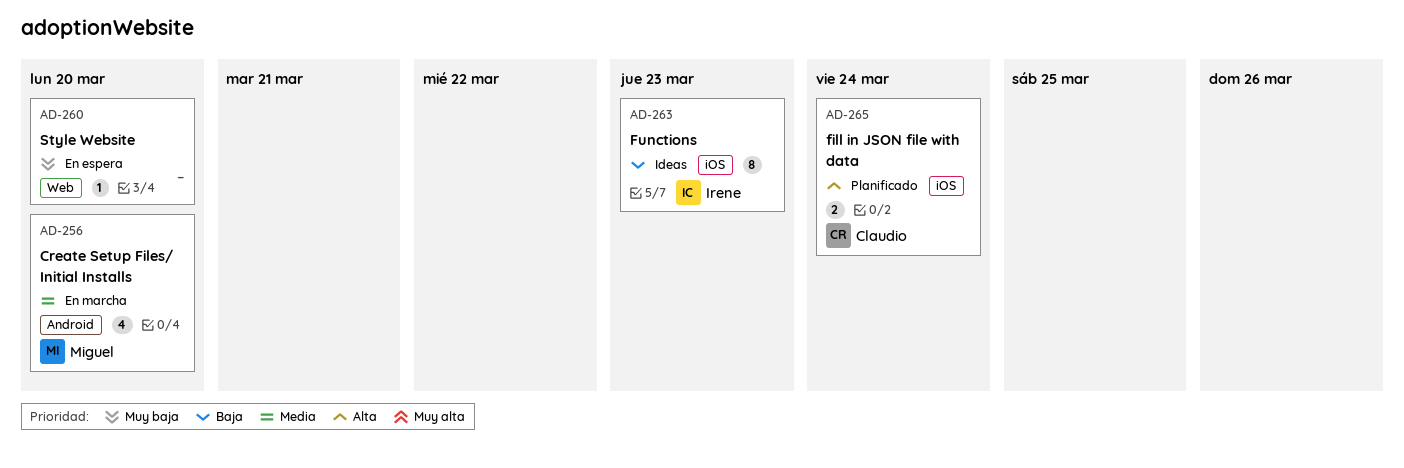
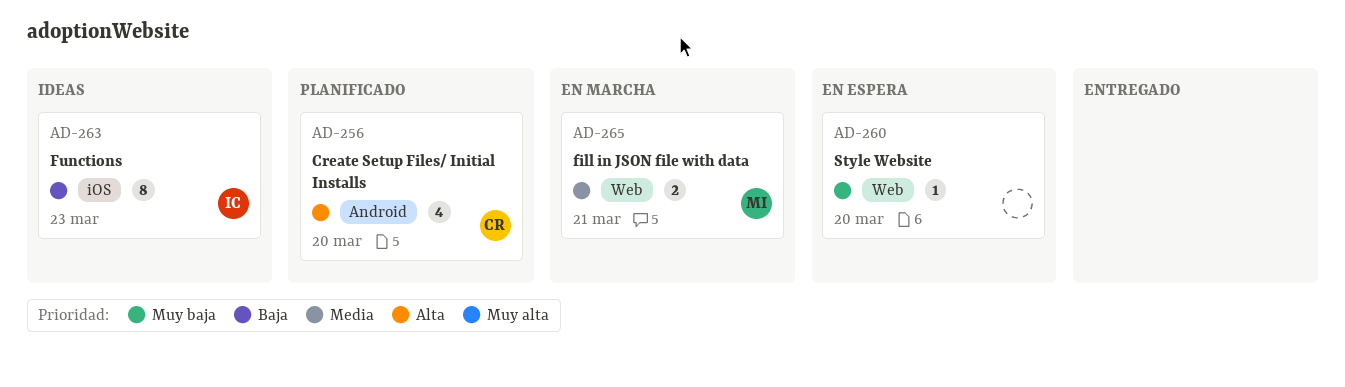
AD-256, status: En marcha -> Planificado
AD-256, owner: Miguel -> Claudio
AD-256, priority: Media -> Alta
AD-265, status: Planificado -> En marcha
AD-265, owner: Claudio -> Miguel
AD-265, priority: Alta -> Media
AD-265, label: iOS -> Web
AD-265, due: Mar 24 -> Mar 21

